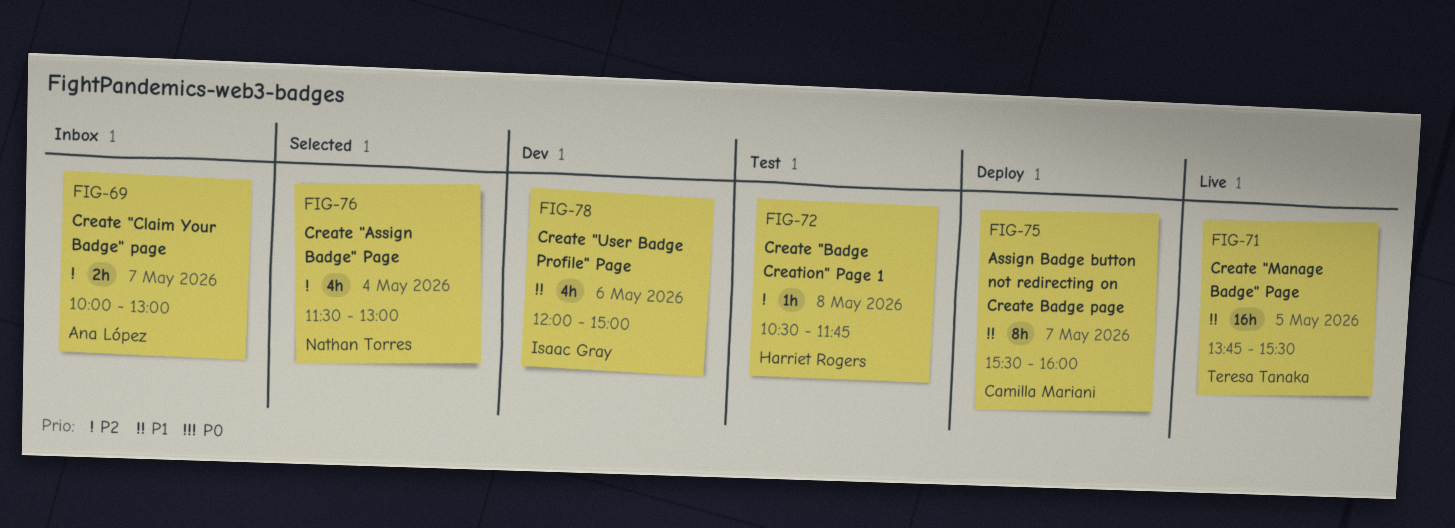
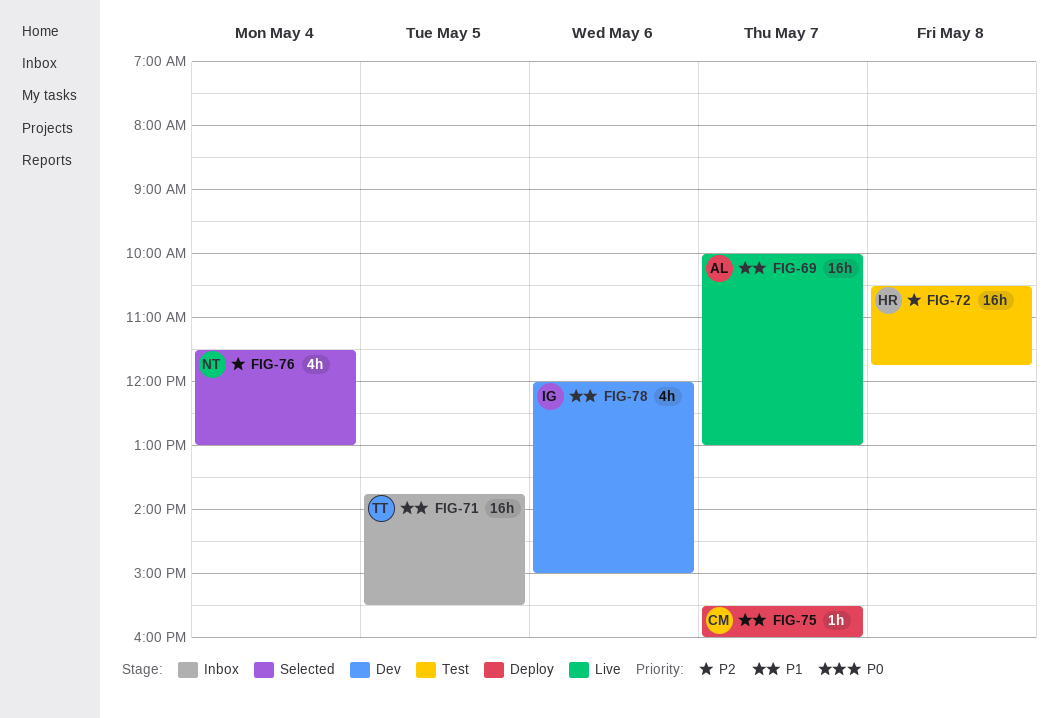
FIG-69, status: Inbox -> Live
FIG-69, priority: P2 -> P1
FIG-69, estimate: 2h -> 16h
FIG-71, status: Live -> Inbox
FIG-72, estimate: 1h -> 16h
FIG-75, estimate: 8h -> 1h

